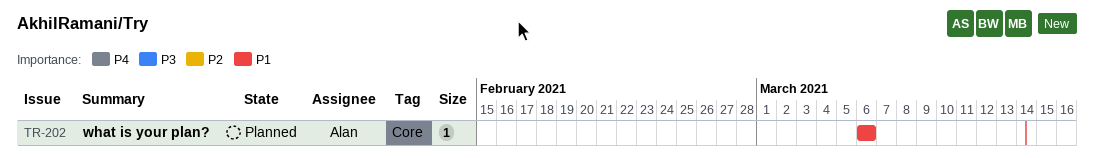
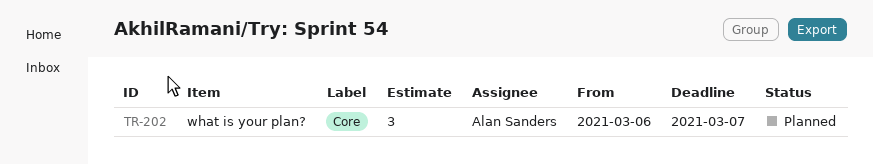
TR-202, estimate: 1 -> 3
TR-202, due: Mar 6 -> Mar 7

